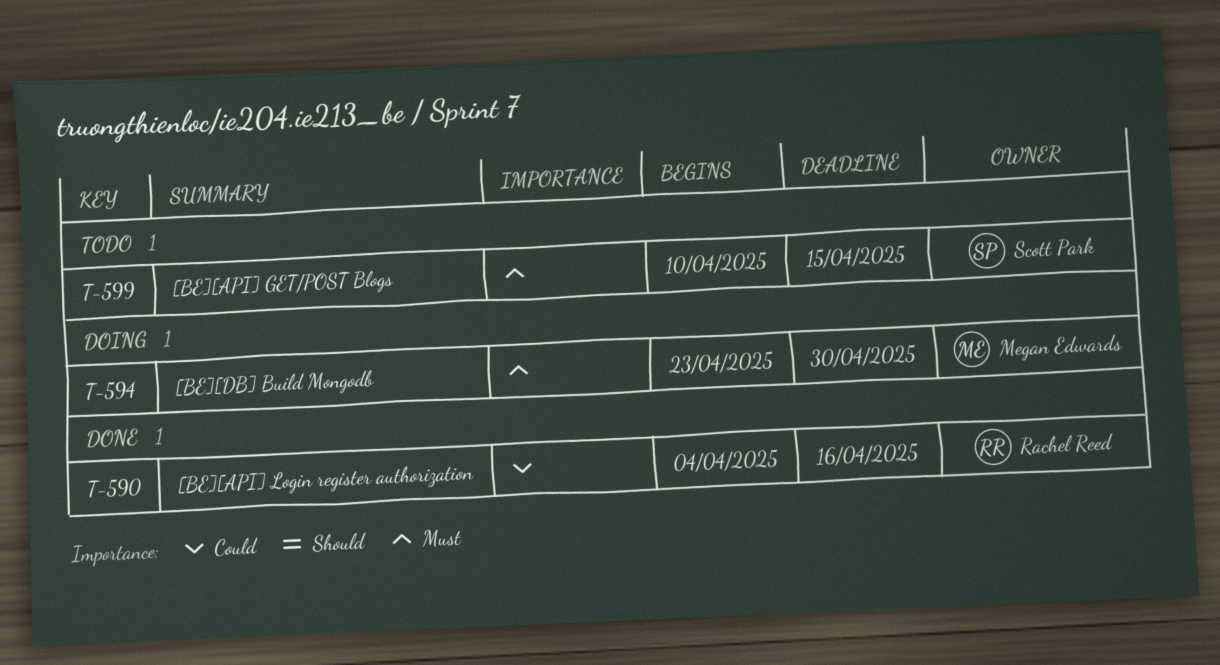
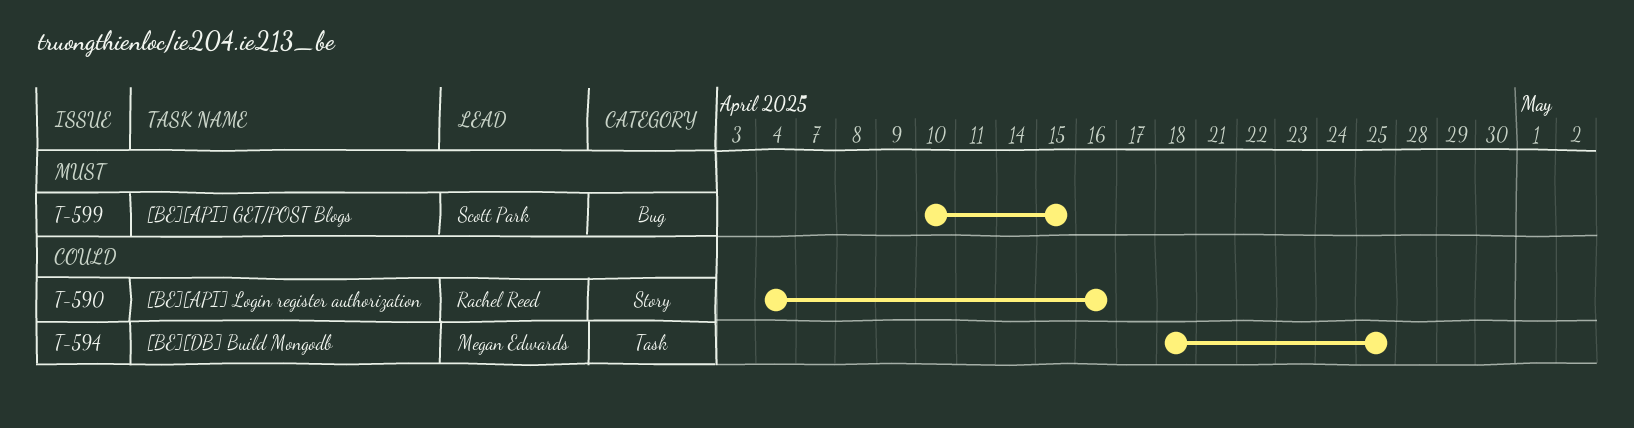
T-594, priority: Must -> Could
T-594, start: Apr 23 -> Apr 18
T-594, due: Apr 30 -> Apr 25

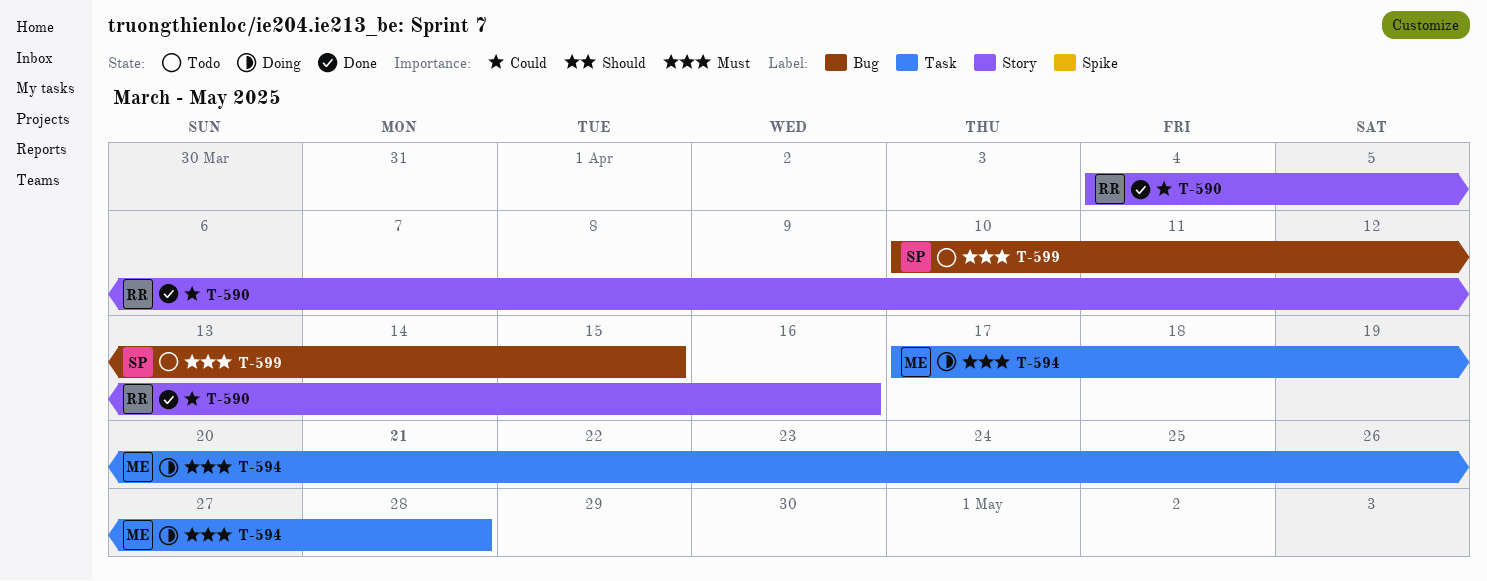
T-594, priority: Could -> Must
T-594, start: Apr 18 -> Apr 17
T-594, due: Apr 25 -> Apr 28

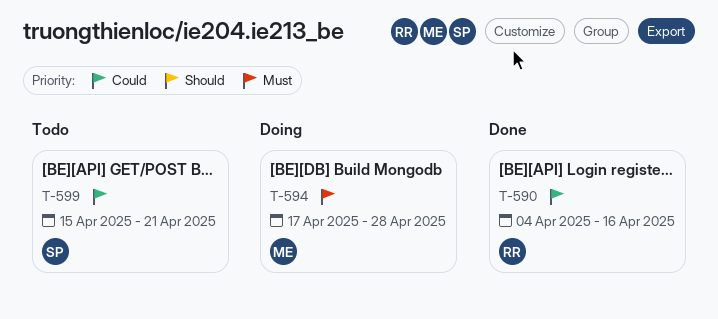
T-599, priority: Must -> Could
T-599, start: Apr 10 -> Apr 15
T-599, due: Apr 15 -> Apr 21

